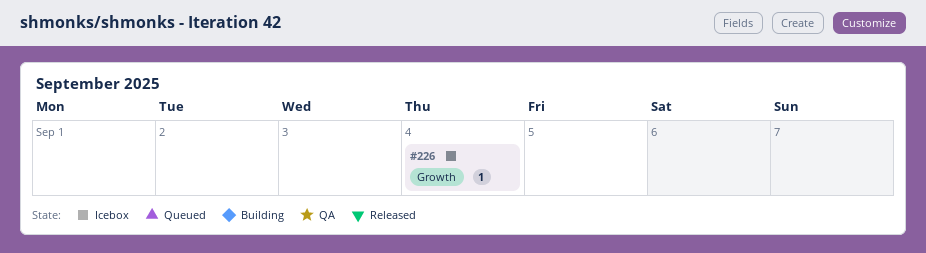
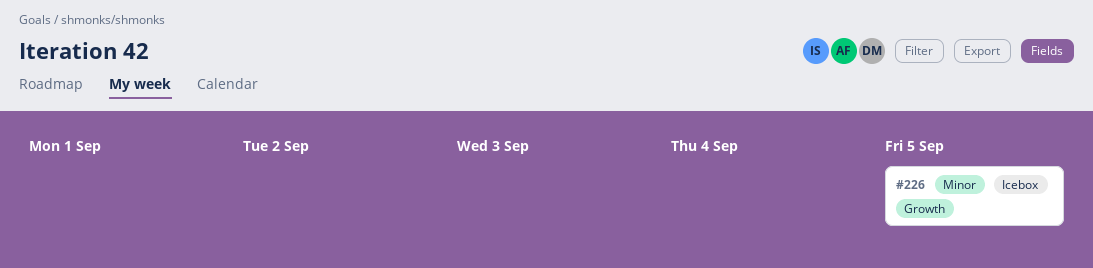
#226, due: Sep 4 -> Sep 5

